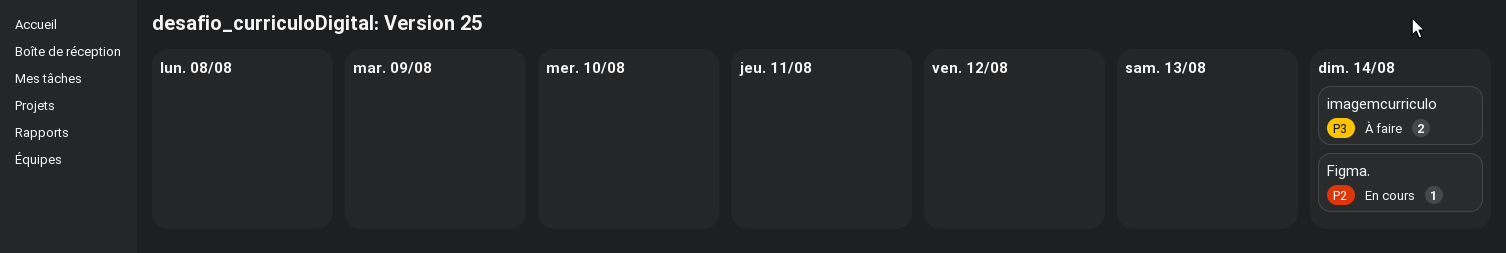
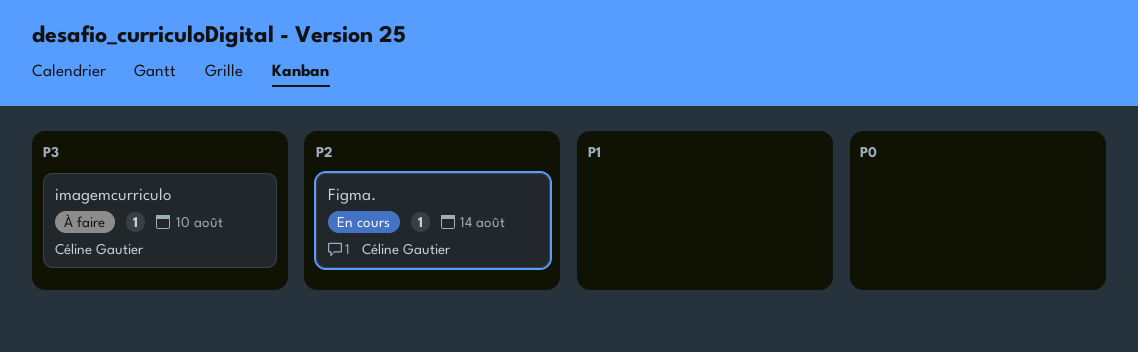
imagemcurriculo, estimate: 2 -> 1
imagemcurriculo, due: Aug 14 -> Aug 10

